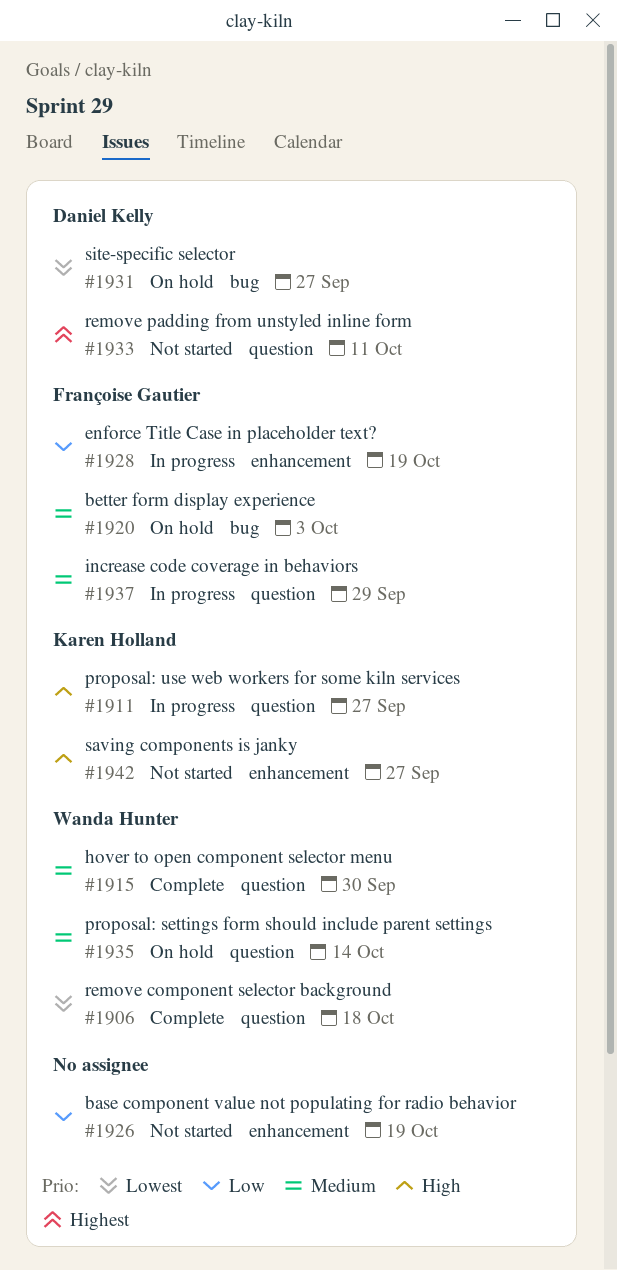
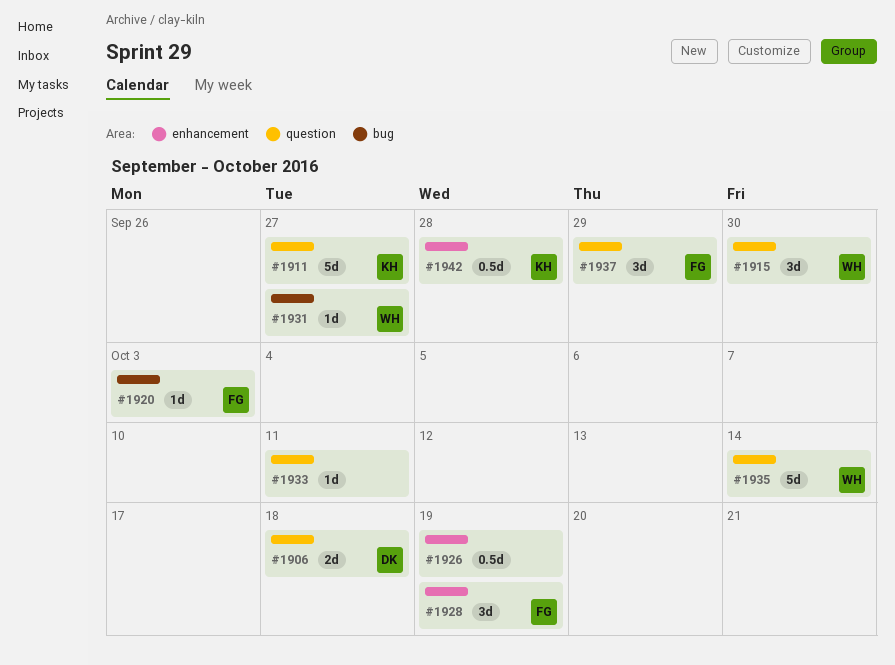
#1906, owner: Wanda Hunter -> Daniel Kelly
#1931, owner: Daniel Kelly -> Wanda Hunter
#1933, owner: Daniel Kelly -> none
#1942, due: Sep 27 -> Sep 28

